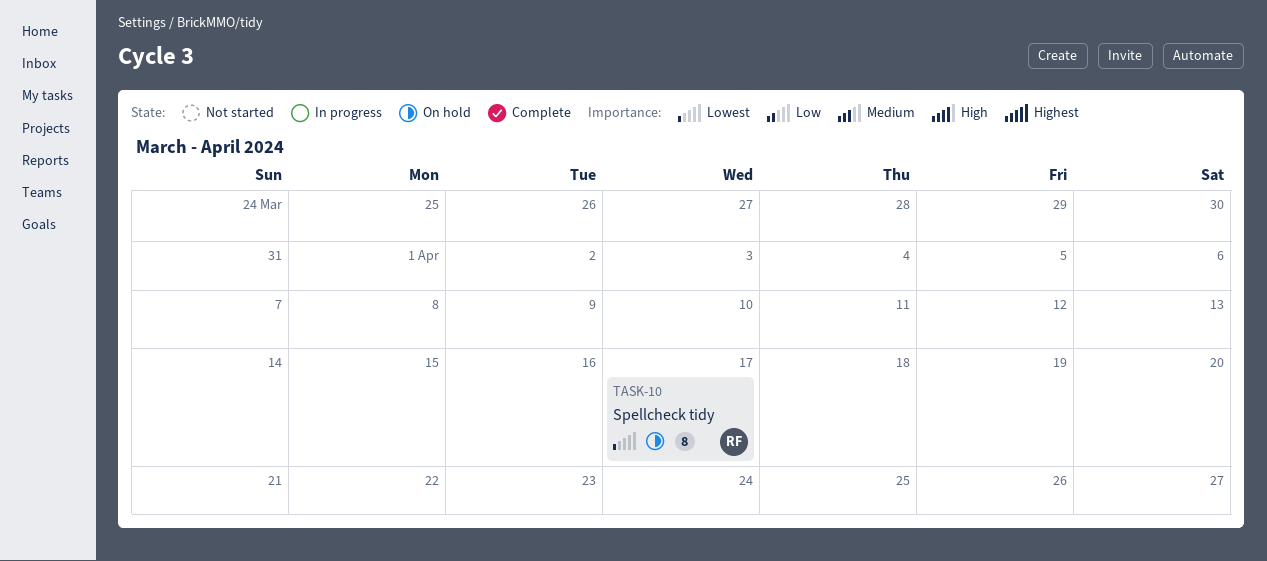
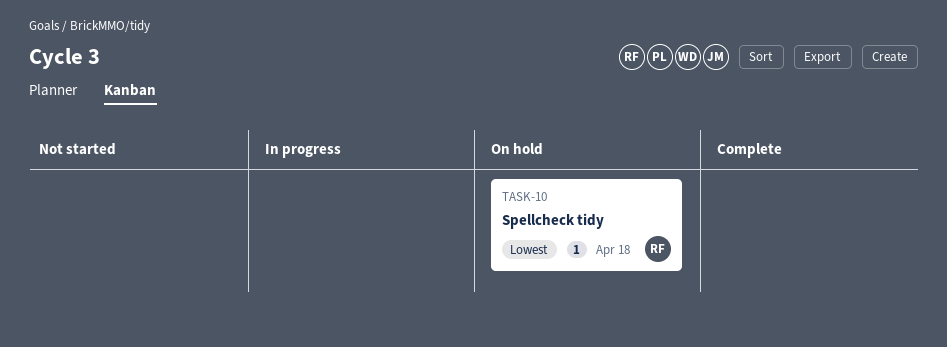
TASK-10, estimate: 8 -> 1
TASK-10, due: Apr 17 -> Apr 18

